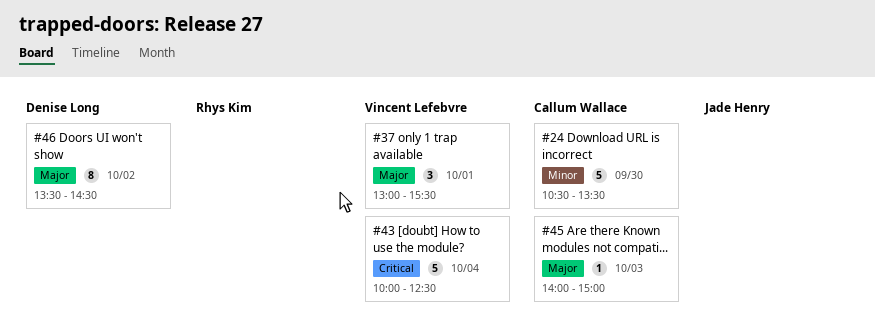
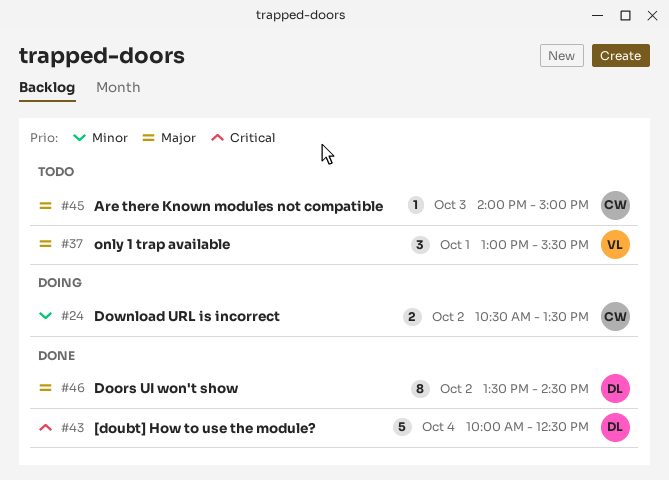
#24, estimate: 5 -> 2
#24, day: Sep 30 -> Oct 2
#43, owner: Vincent Lefebvre -> Denise Long

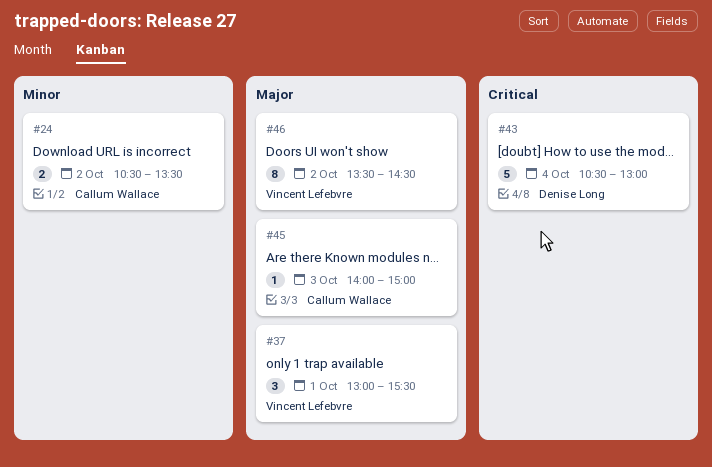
#43, begins: 10:00 -> 10:30
#43, ends: 12:30 -> 13:00
#46, owner: Denise Long -> Vincent Lefebvre

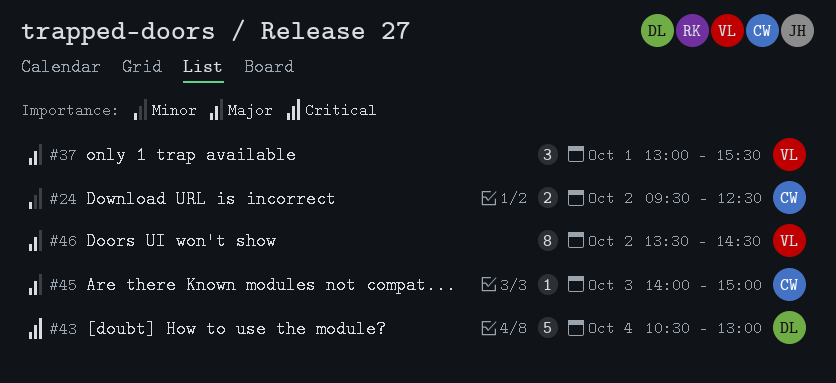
#24, begins: 10:30 -> 09:30
#24, ends: 13:30 -> 12:30

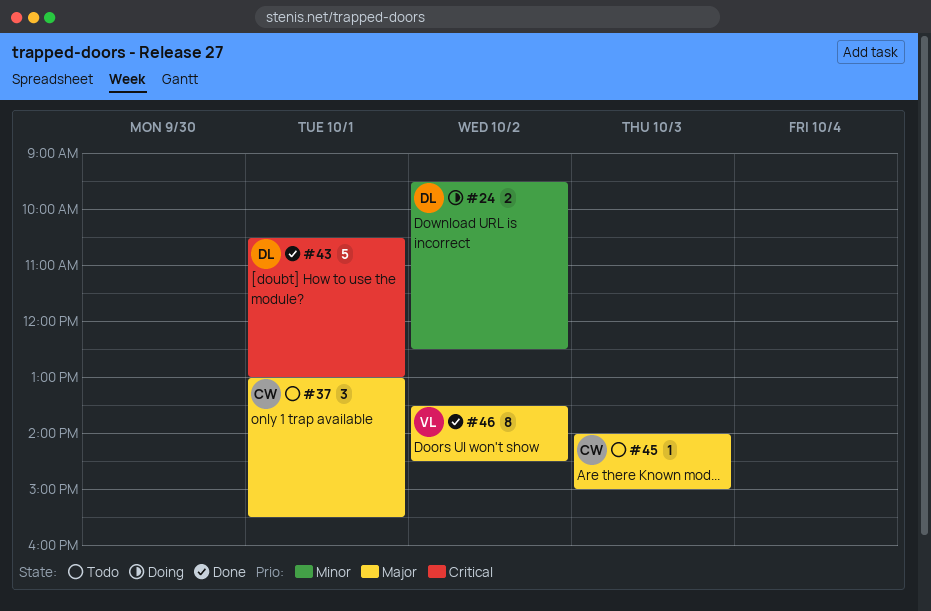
#24, owner: CW -> DL
#37, owner: VL -> CW
#43, day: Oct 4 -> Oct 1

